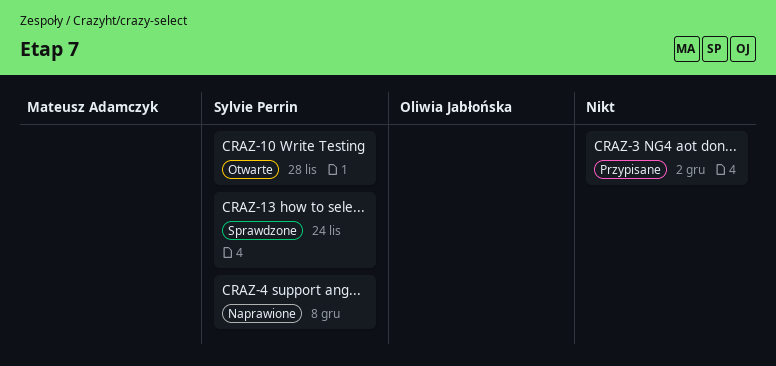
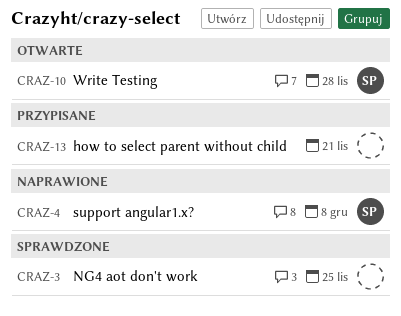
CRAZ-3, status: Przypisane -> Sprawdzone
CRAZ-3, due: Dec 2 -> Nov 25
CRAZ-13, status: Sprawdzone -> Przypisane
CRAZ-13, owner: Sylvie Perrin -> none
CRAZ-13, due: Nov 24 -> Nov 21

